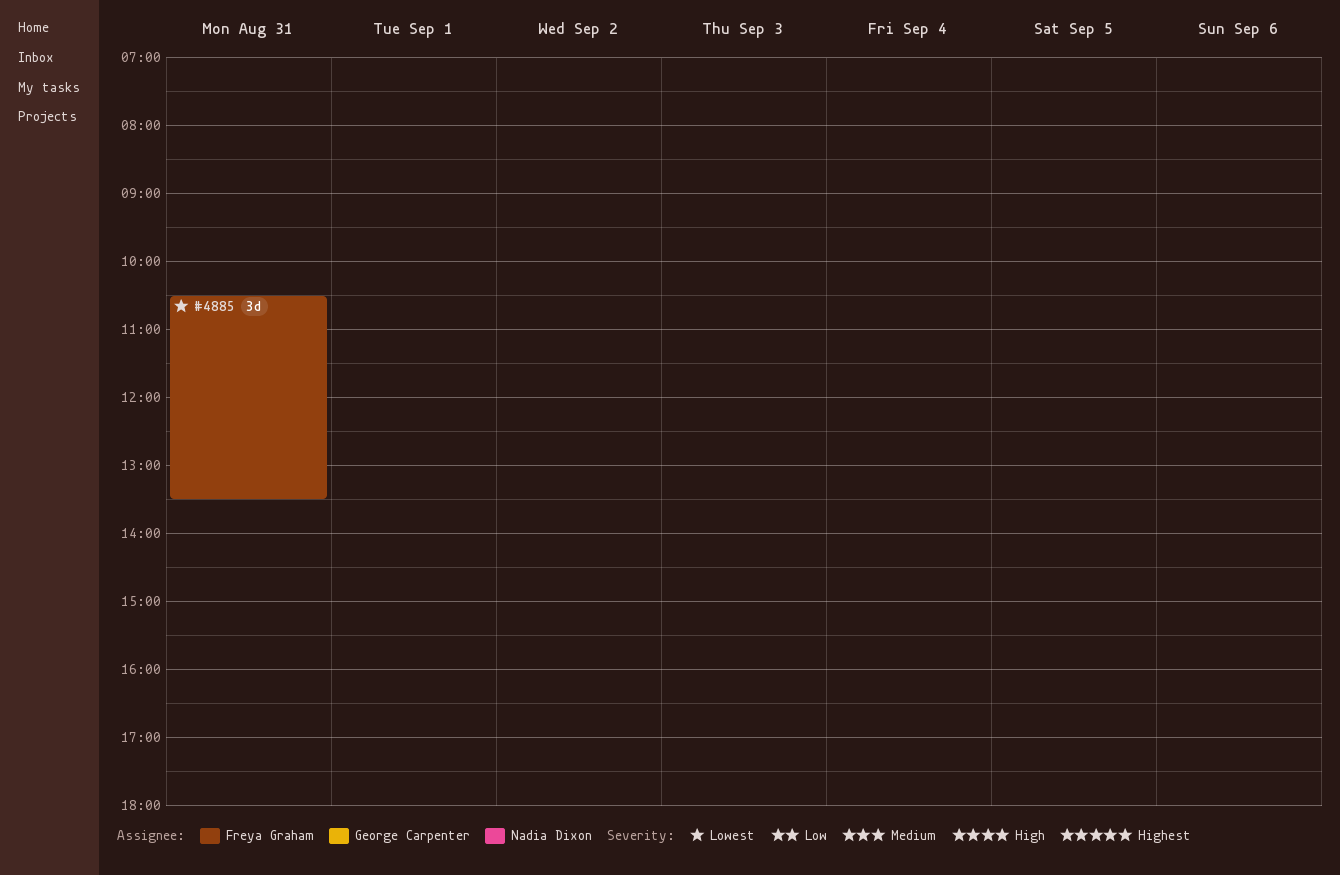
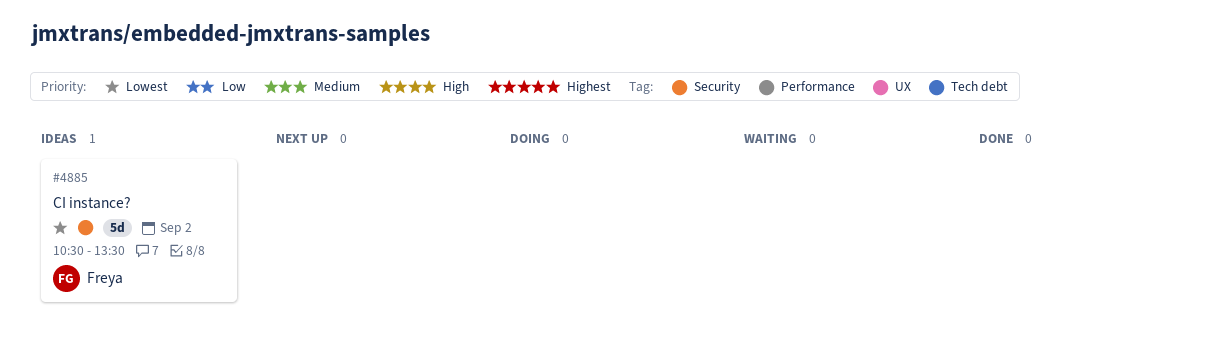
#4885, estimate: 3d -> 5d
#4885, day: Aug 31 -> Sep 2

